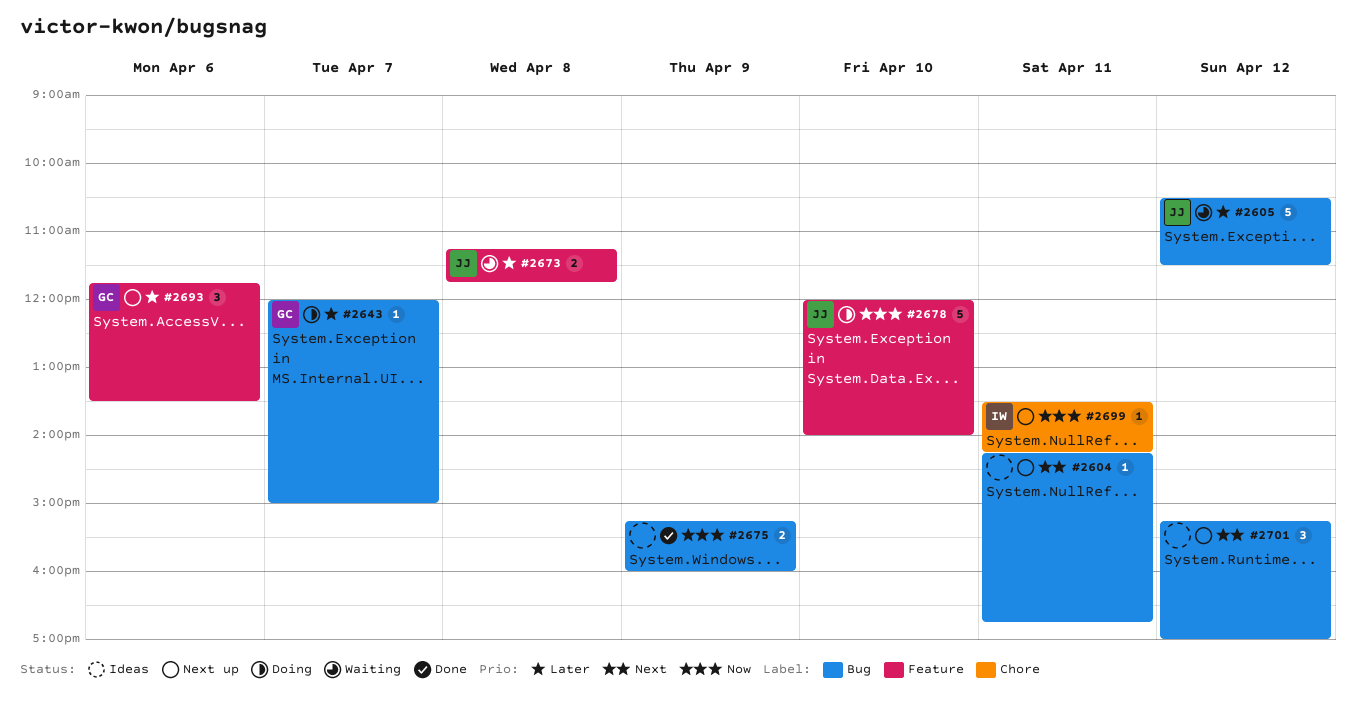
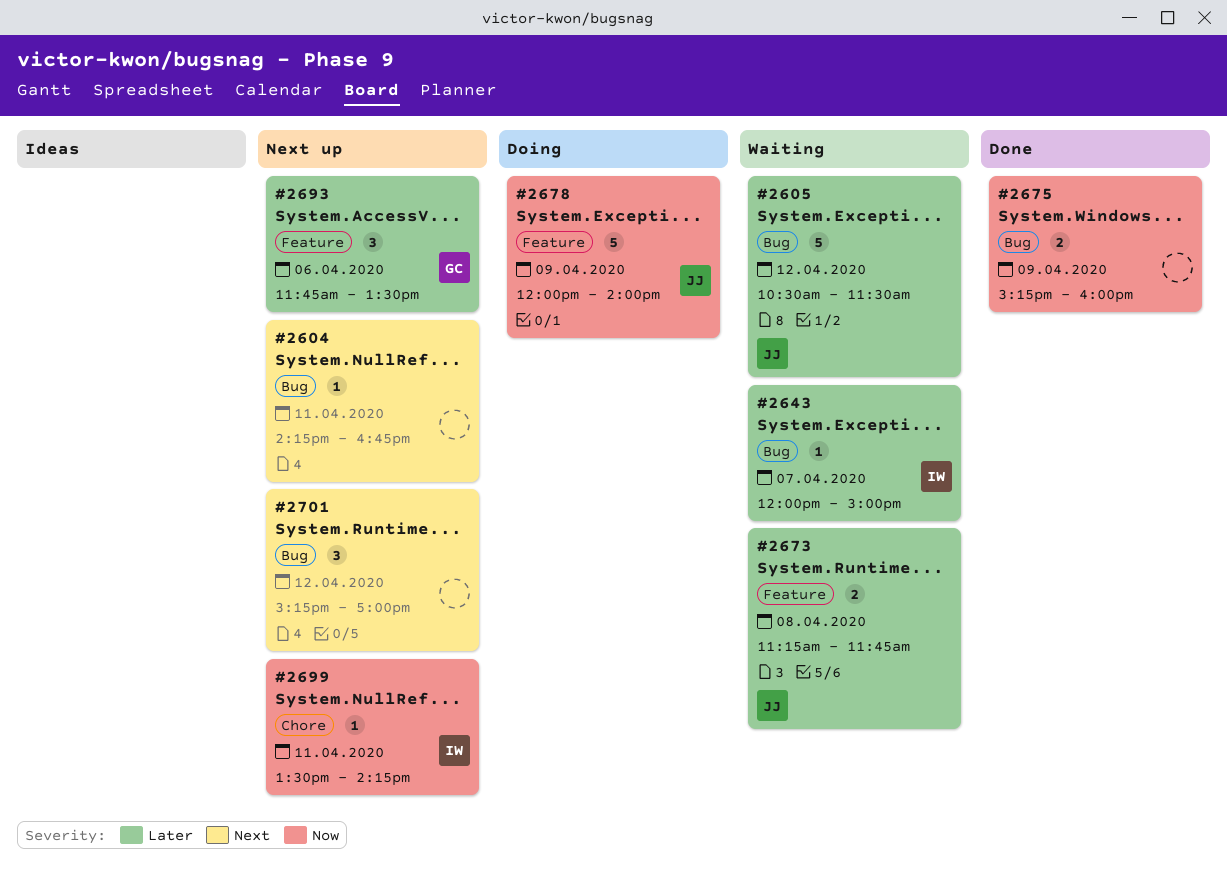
#2643, status: Doing -> Waiting
#2643, owner: GC -> IW
#2678, day: Apr 10 -> Apr 9

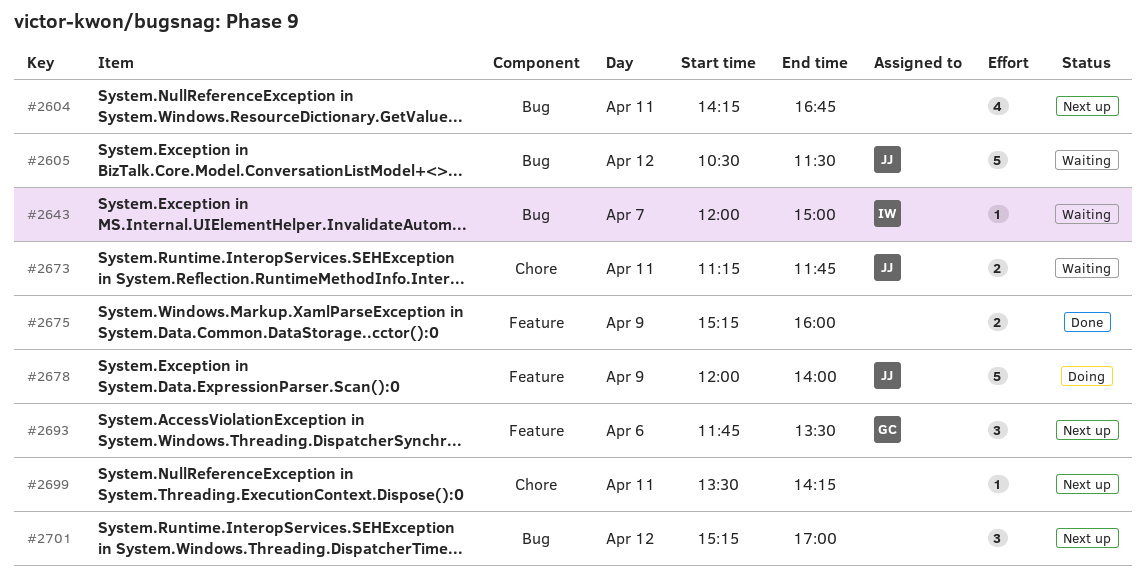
#2604, estimate: 1 -> 4
#2673, label: Feature -> Chore
#2673, day: Apr 8 -> Apr 11
#2675, label: Bug -> Feature
#2699, owner: IW -> none

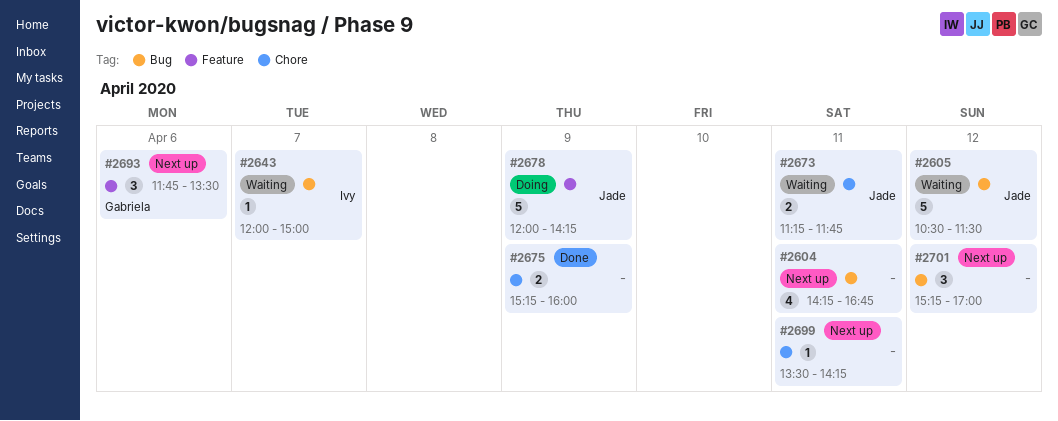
#2675, label: Feature -> Chore
#2678, ends: 14:00 -> 14:15

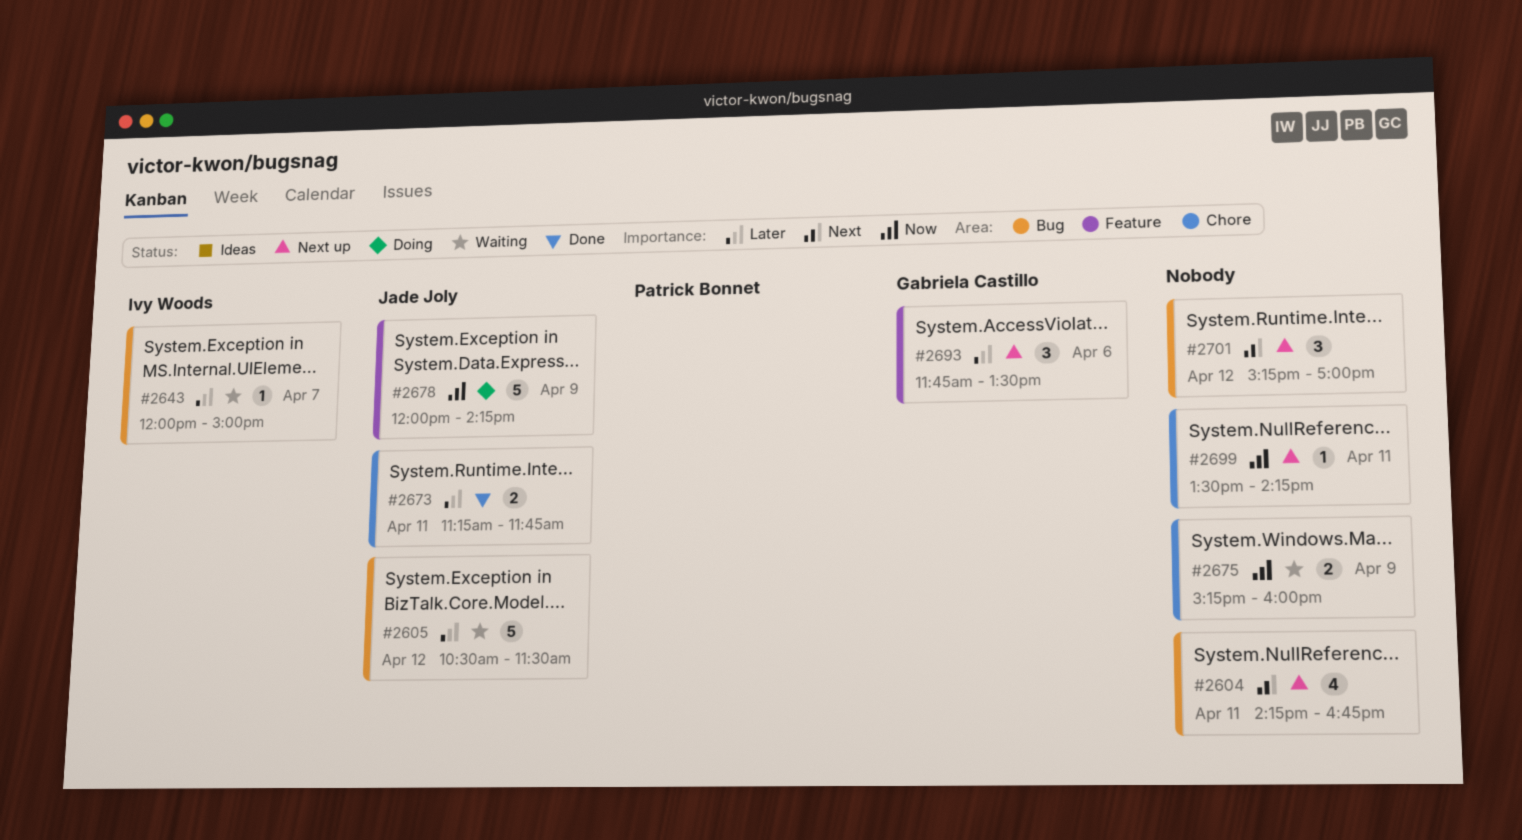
#2673, status: Waiting -> Done
#2675, status: Done -> Waiting

